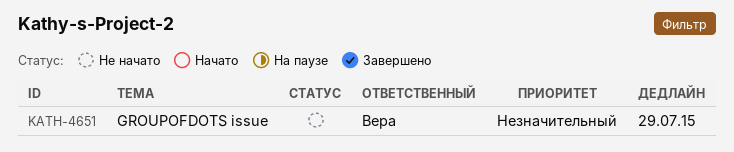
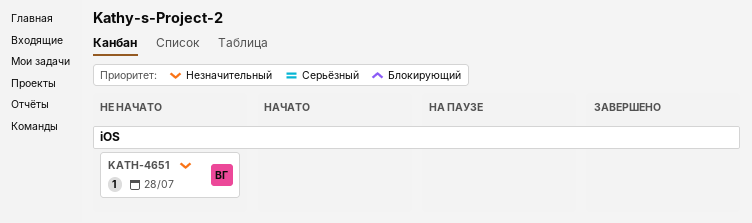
KATH-4651, due: Jul 29 -> Jul 28

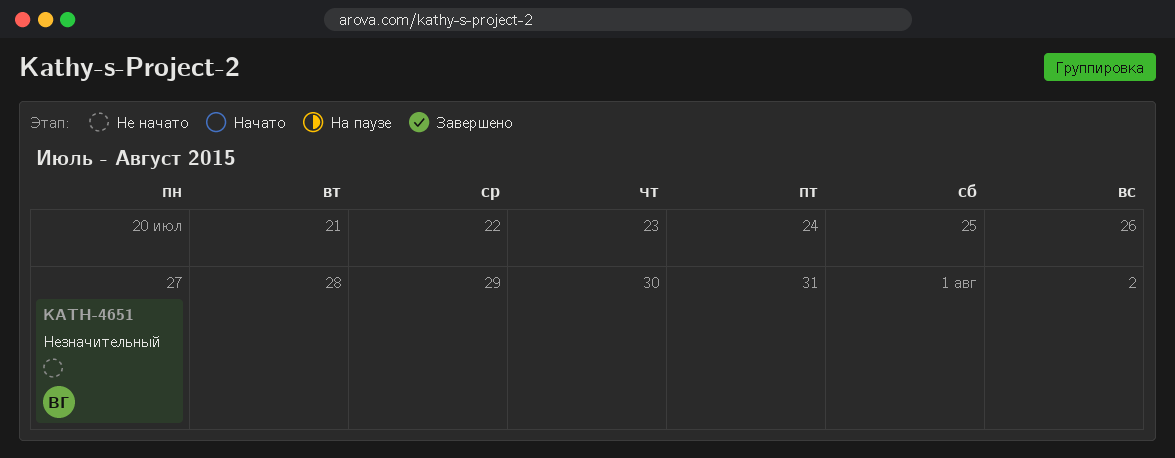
KATH-4651, due: Jul 28 -> Jul 27

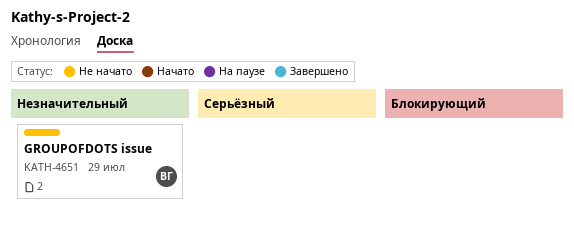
KATH-4651, due: Jul 27 -> Jul 29

